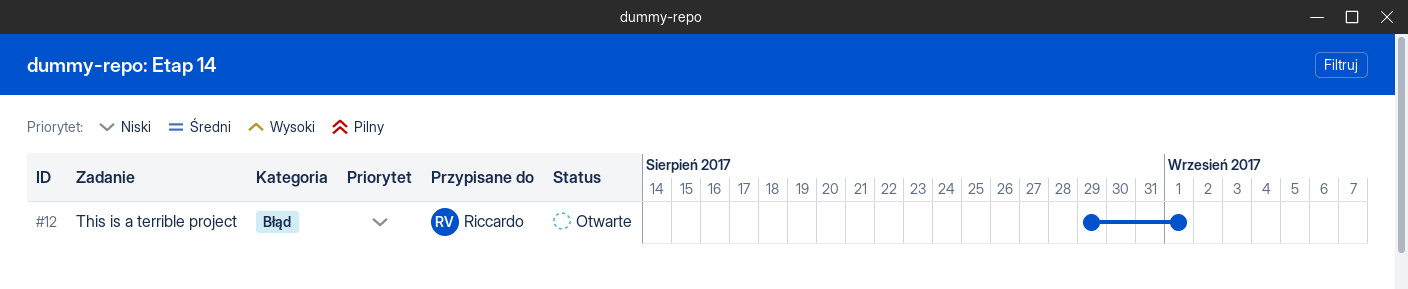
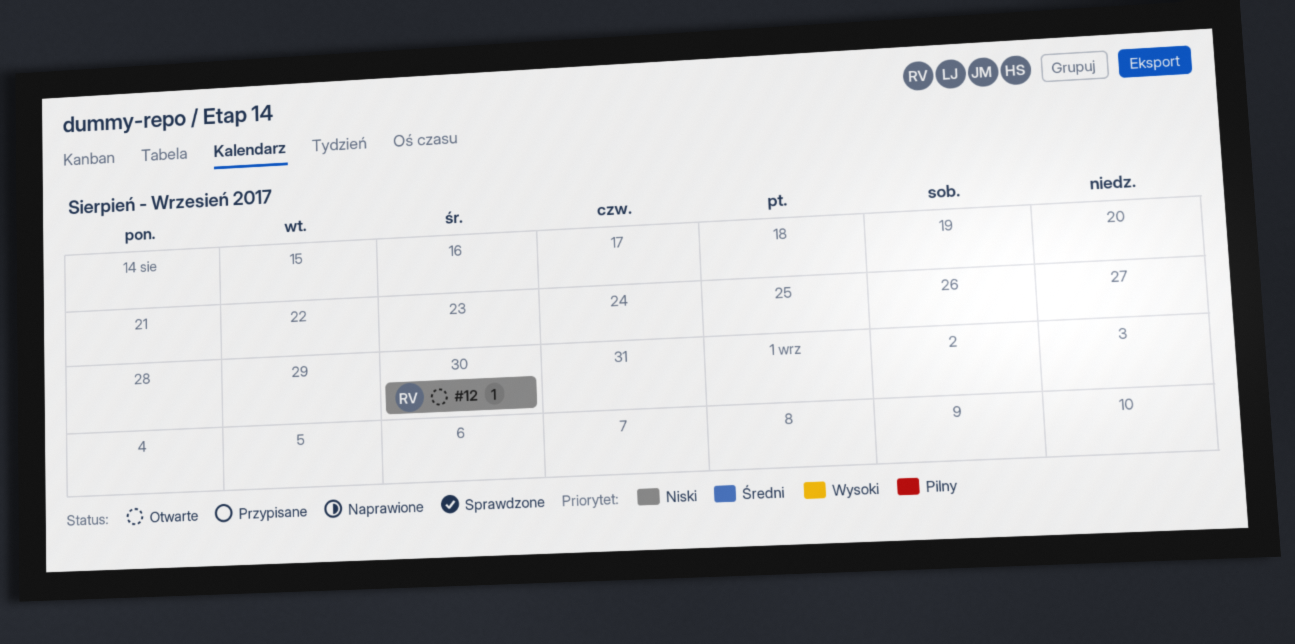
#12, start: Aug 29 -> Aug 30
#12, due: Sep 1 -> Aug 30

